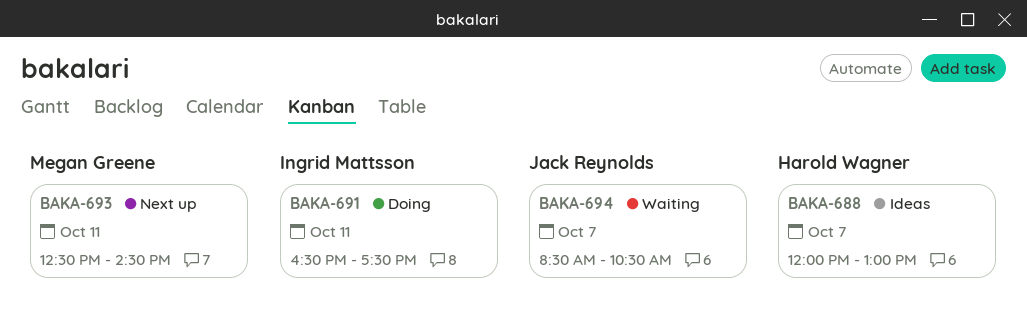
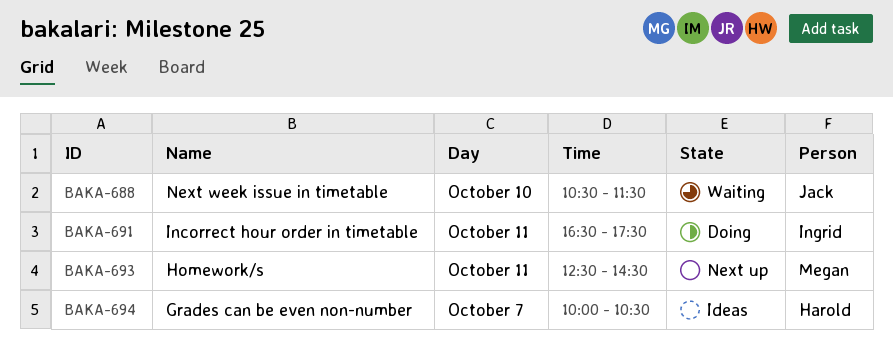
BAKA-688, status: Ideas -> Waiting
BAKA-688, owner: Harold Wagner -> Jack Reynolds
BAKA-688, day: Oct 7 -> Oct 10
BAKA-688, begins: 12:00 -> 10:30
BAKA-688, ends: 13:00 -> 11:30
BAKA-694, status: Waiting -> Ideas
BAKA-694, owner: Jack Reynolds -> Harold Wagner
BAKA-694, begins: 08:30 -> 10:00

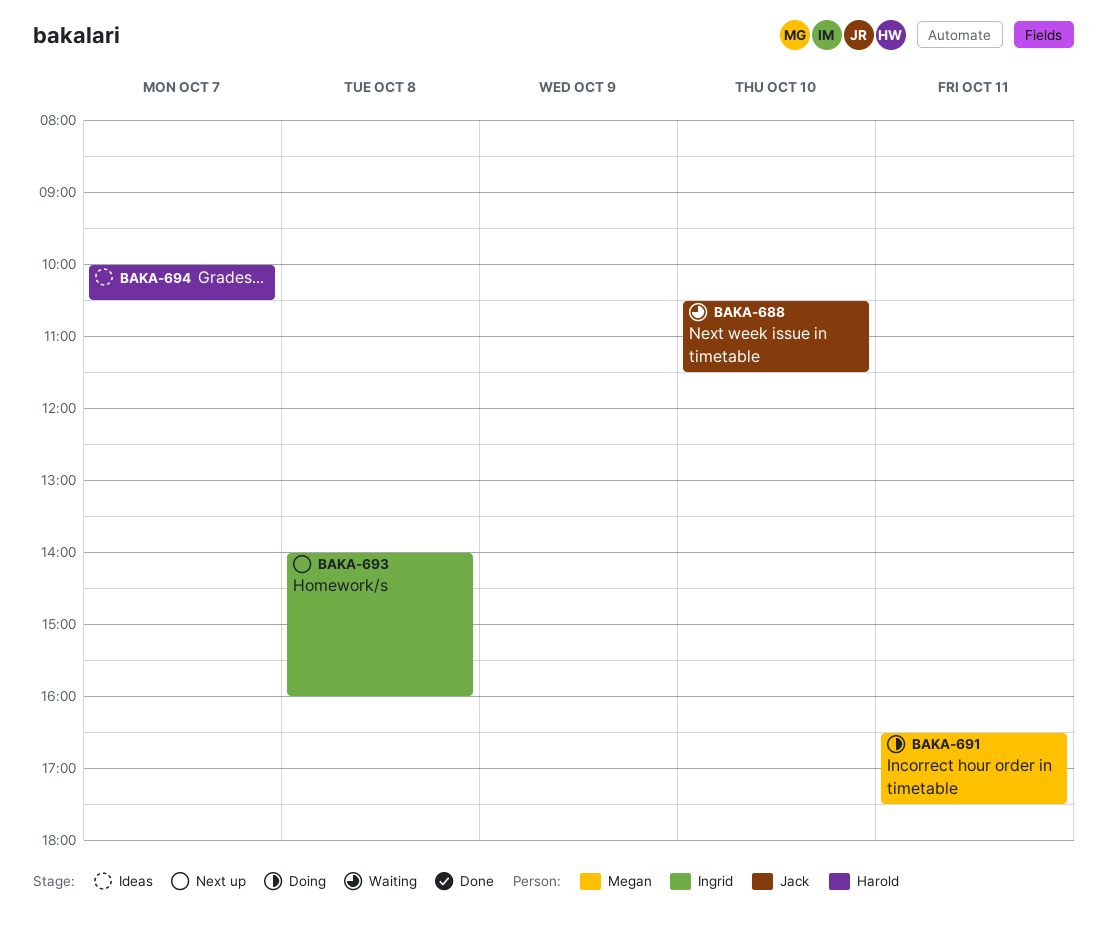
BAKA-691, owner: Ingrid -> Megan
BAKA-693, owner: Megan -> Ingrid
BAKA-693, day: Oct 11 -> Oct 8
BAKA-693, begins: 12:30 -> 14:00
BAKA-693, ends: 14:30 -> 16:00

